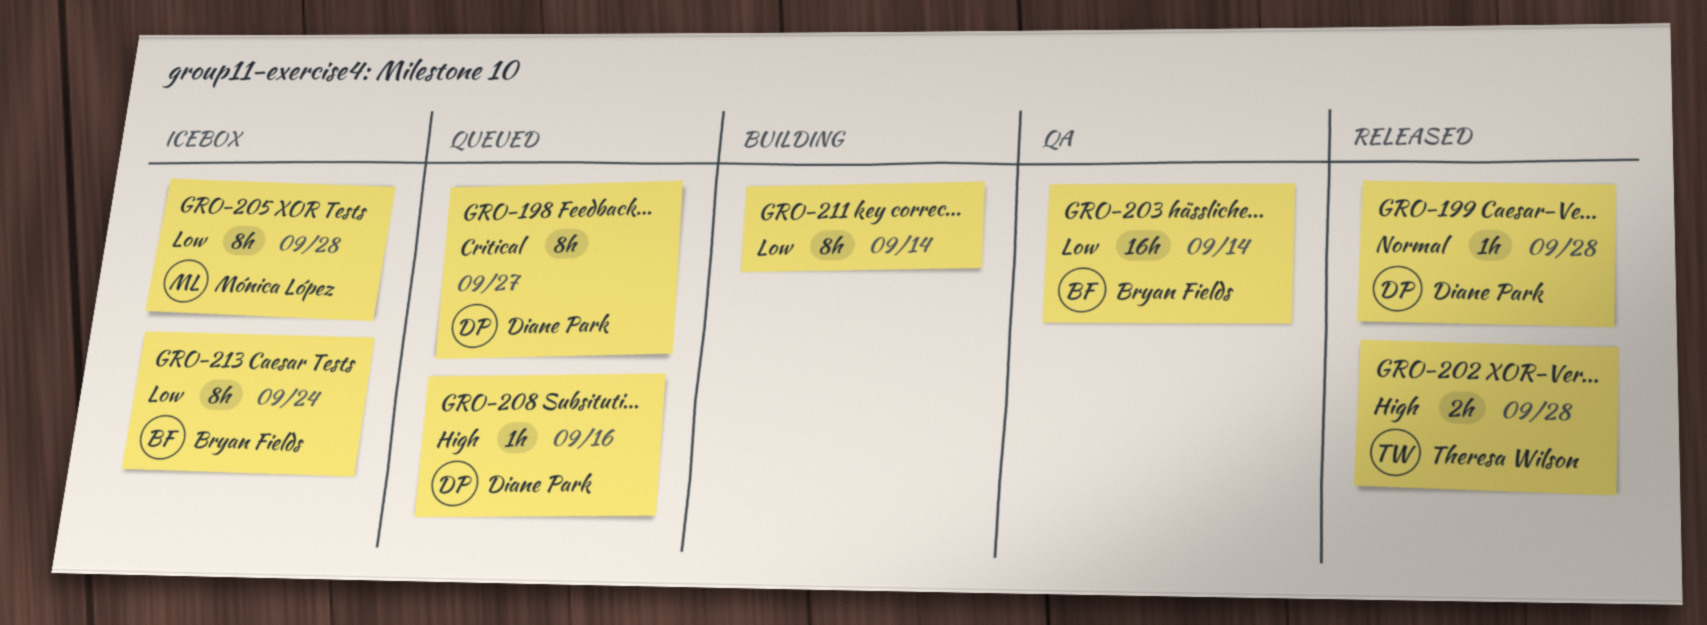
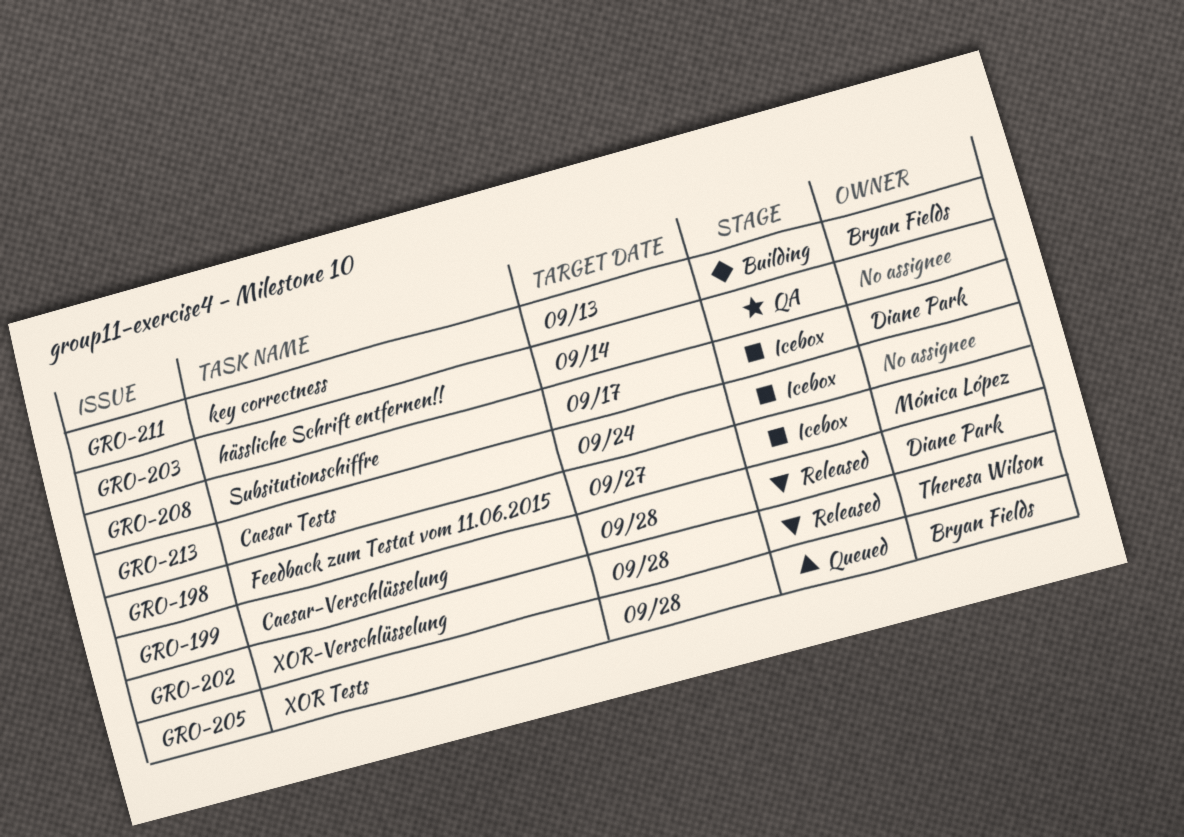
GRO-198, status: Queued -> Icebox
GRO-198, owner: Diane Park -> Mónica López
GRO-203, owner: Bryan Fields -> none
GRO-205, status: Icebox -> Queued
GRO-205, owner: Mónica López -> Bryan Fields
GRO-208, status: Queued -> Icebox
GRO-208, due: Sep 16 -> Sep 17
GRO-211, owner: none -> Bryan Fields
GRO-211, due: Sep 14 -> Sep 13
GRO-213, owner: Bryan Fields -> none

